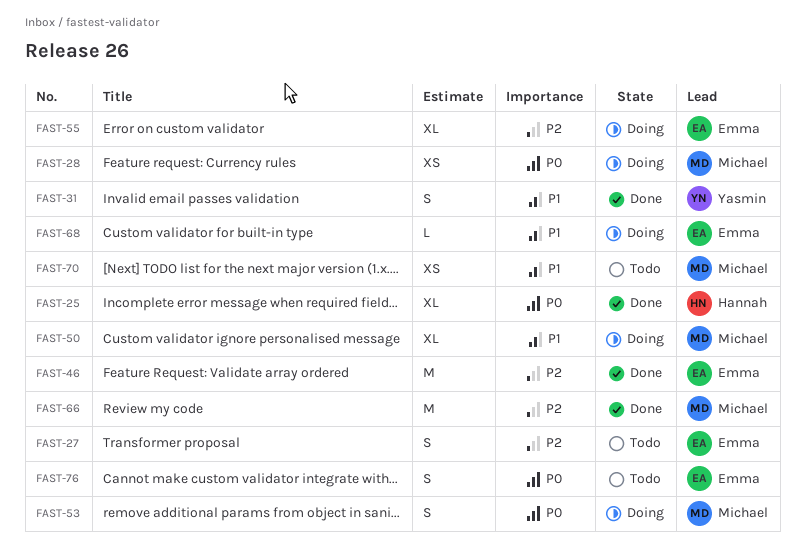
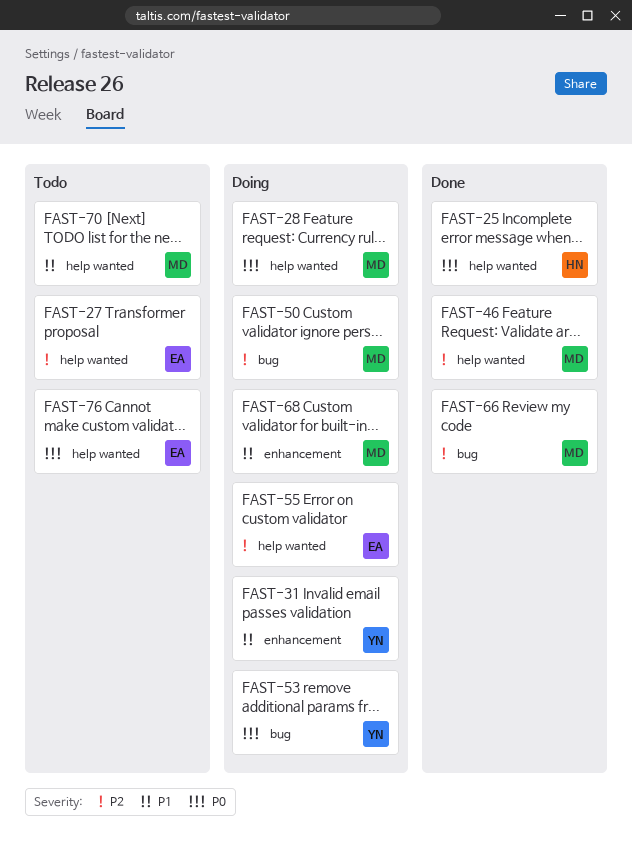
FAST-31, status: Done -> Doing
FAST-46, owner: Emma -> Michael
FAST-50, priority: P1 -> P2
FAST-53, owner: Michael -> Yasmin
FAST-68, owner: Emma -> Michael

